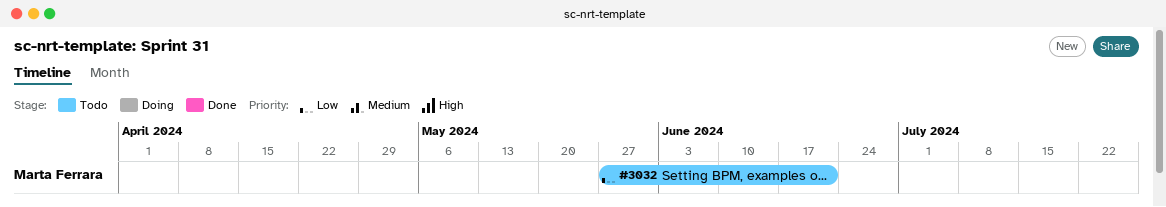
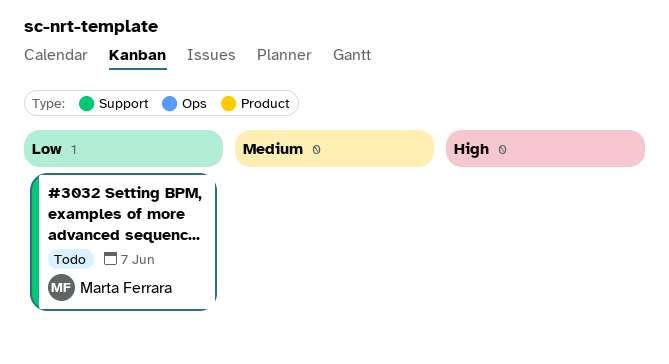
#3032, due: Jun 21 -> Jun 7

